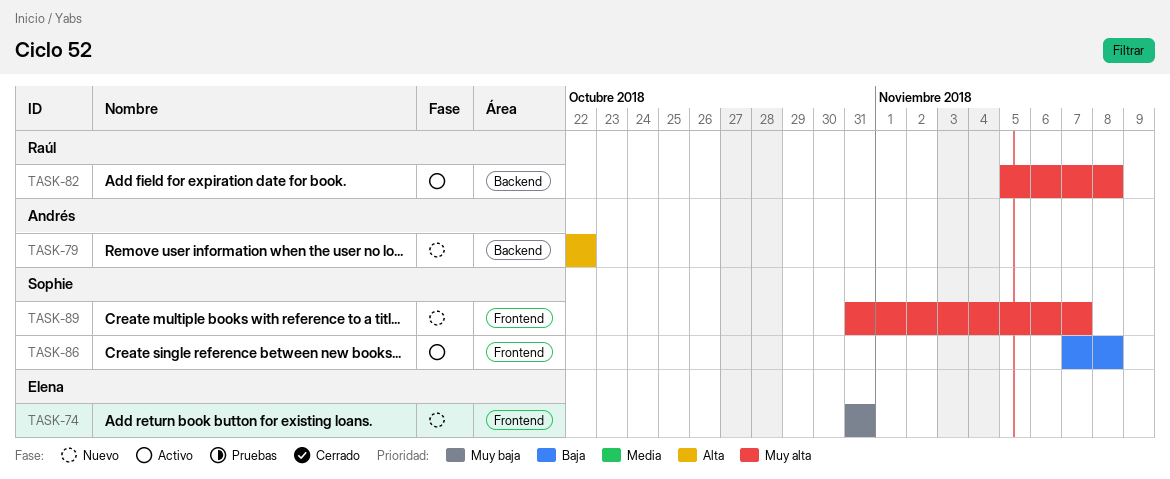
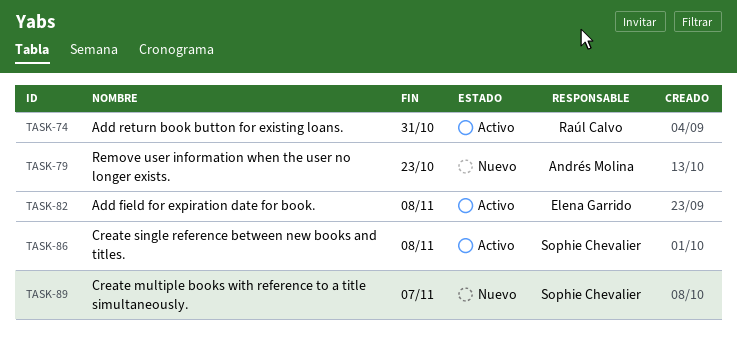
TASK-74, status: Nuevo -> Activo
TASK-74, owner: Elena Garrido -> Raúl Calvo
TASK-79, due: Oct 22 -> Oct 23
TASK-82, owner: Raúl Calvo -> Elena Garrido

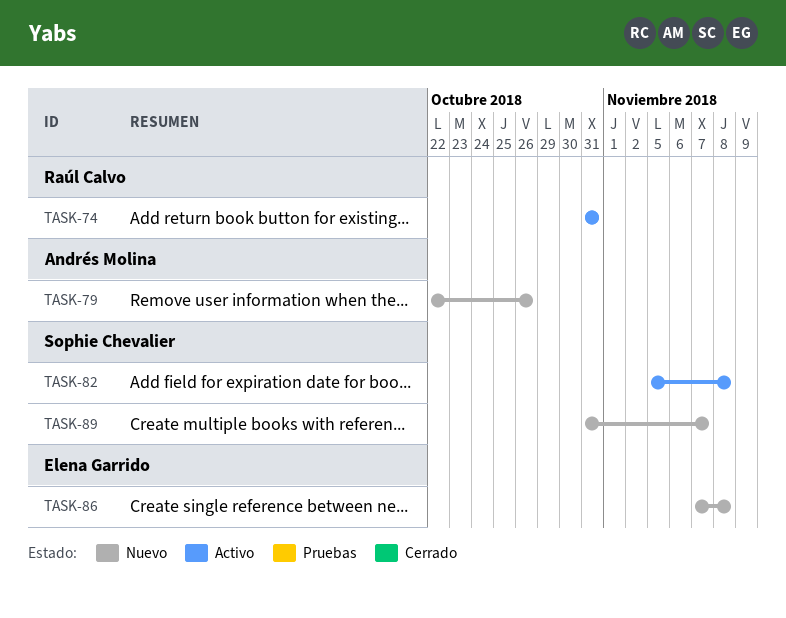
TASK-79, due: Oct 23 -> Oct 26
TASK-82, owner: Elena Garrido -> Sophie Chevalier
TASK-86, status: Activo -> Nuevo
TASK-86, owner: Sophie Chevalier -> Elena Garrido

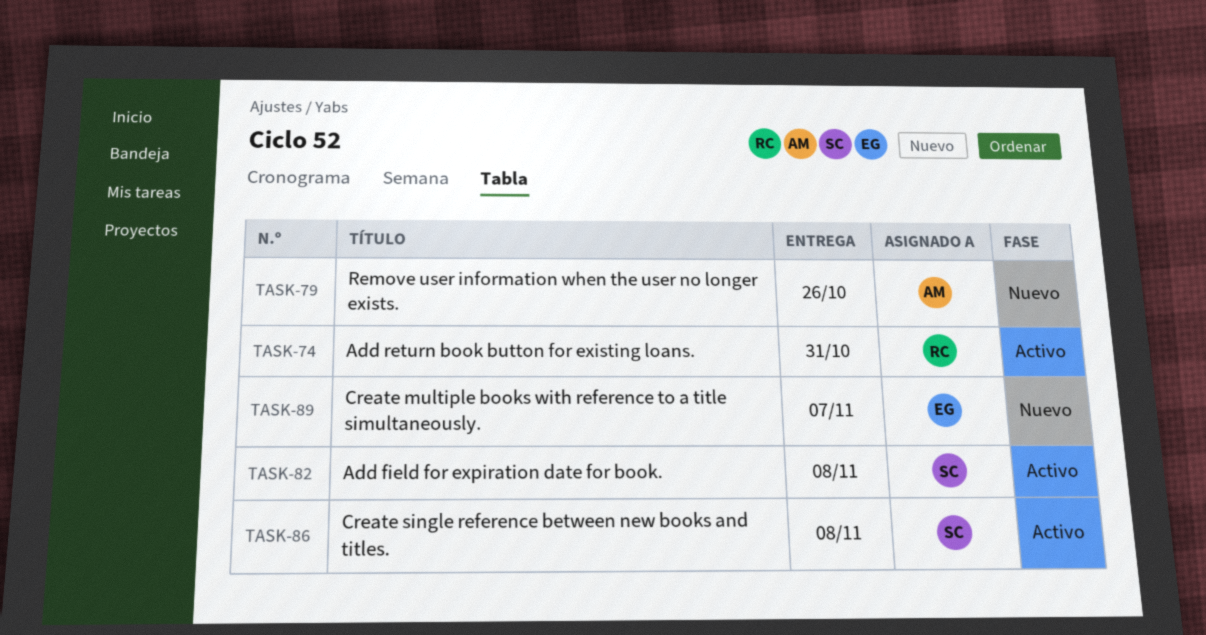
TASK-86, status: Nuevo -> Activo
TASK-86, owner: Elena Garrido -> Sophie Chevalier
TASK-89, owner: Sophie Chevalier -> Elena Garrido

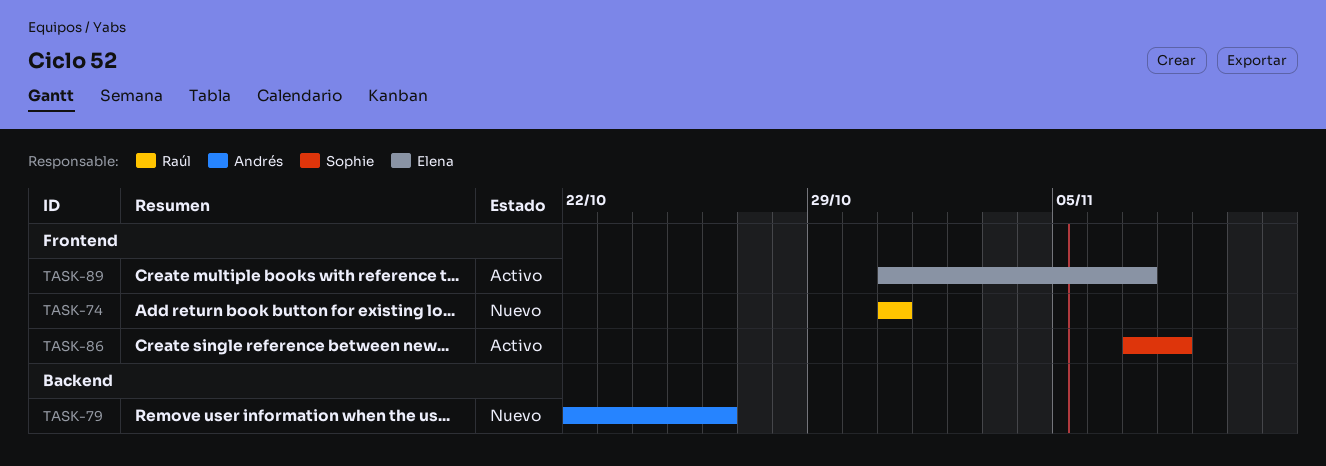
TASK-74, status: Activo -> Nuevo
TASK-82: present -> none
TASK-89, status: Nuevo -> Activo

